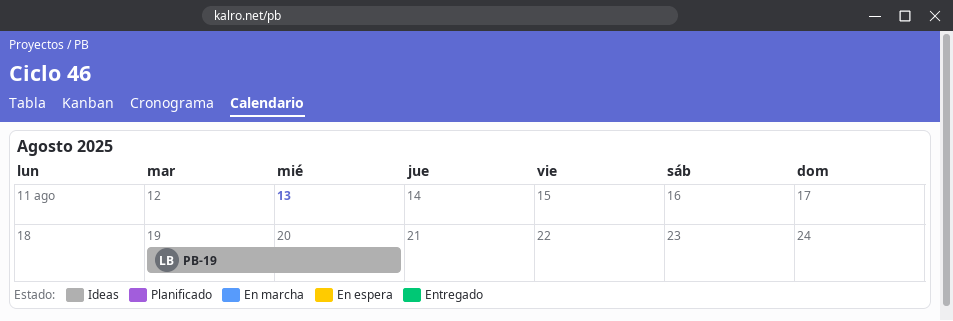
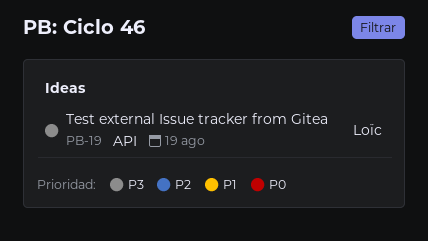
PB-19, due: Aug 20 -> Aug 19

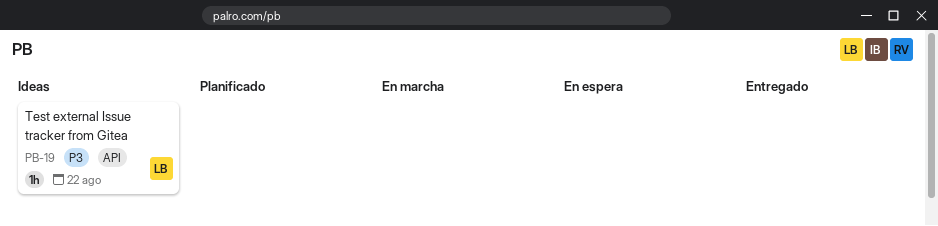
PB-19, due: Aug 19 -> Aug 22

